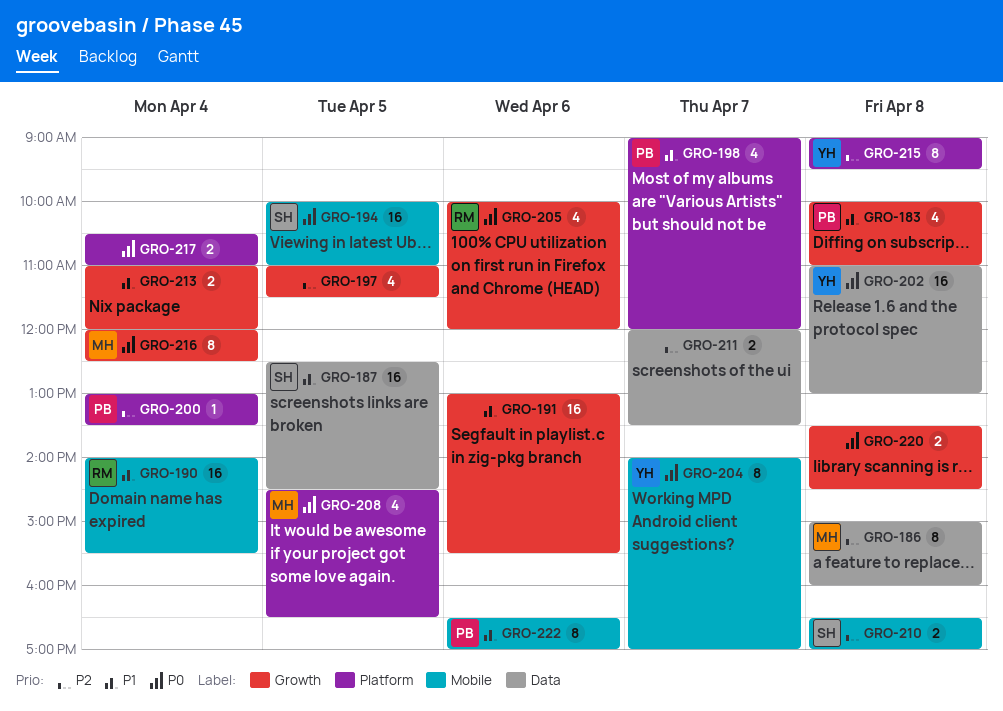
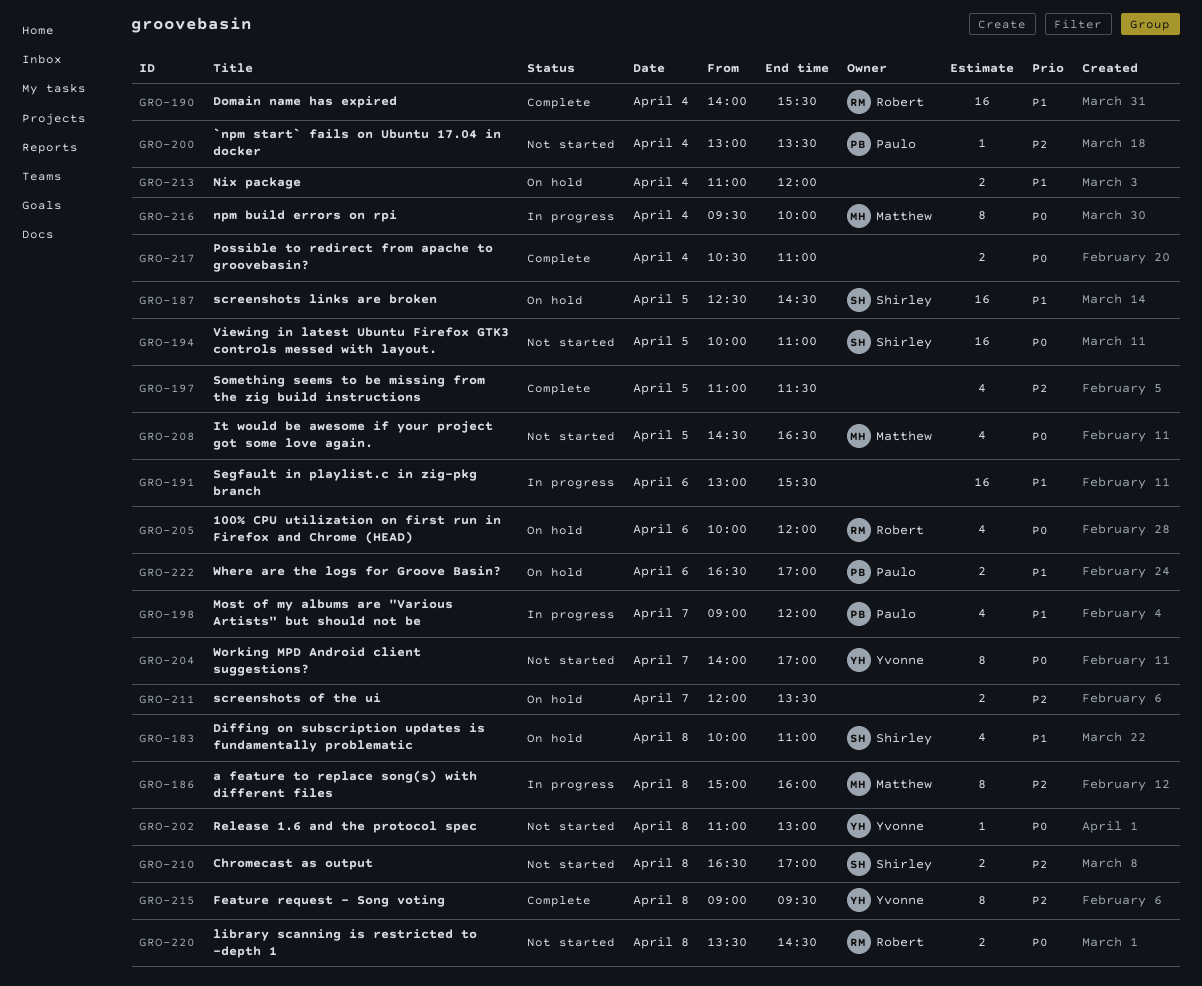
GRO-183, owner: Paulo -> Shirley
GRO-202, estimate: 16 -> 1
GRO-216, begins: 12:00 -> 09:30
GRO-216, ends: 12:30 -> 10:00
GRO-220, owner: none -> Robert
GRO-222, estimate: 8 -> 2

